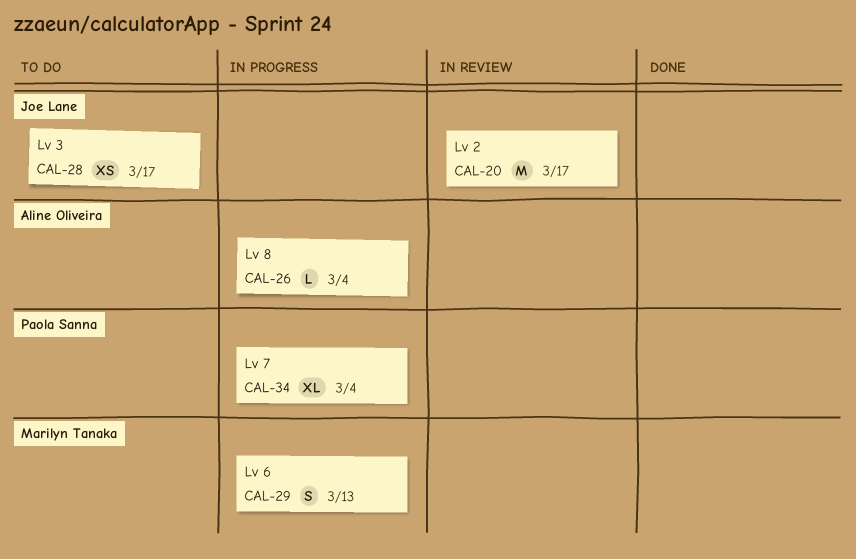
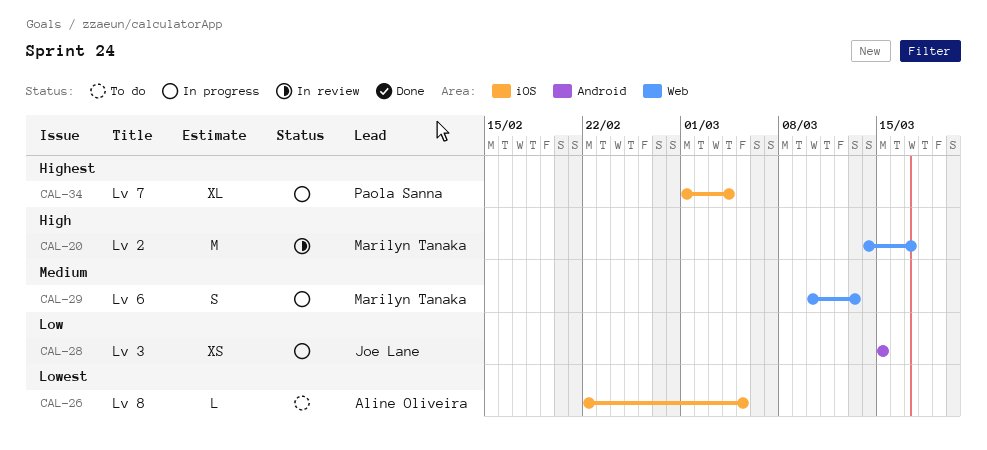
CAL-20, owner: Joe Lane -> Marilyn Tanaka
CAL-26, status: In progress -> To do
CAL-26, due: Mar 4 -> Mar 5
CAL-28, status: To do -> In progress
CAL-28, due: Mar 17 -> Mar 15

